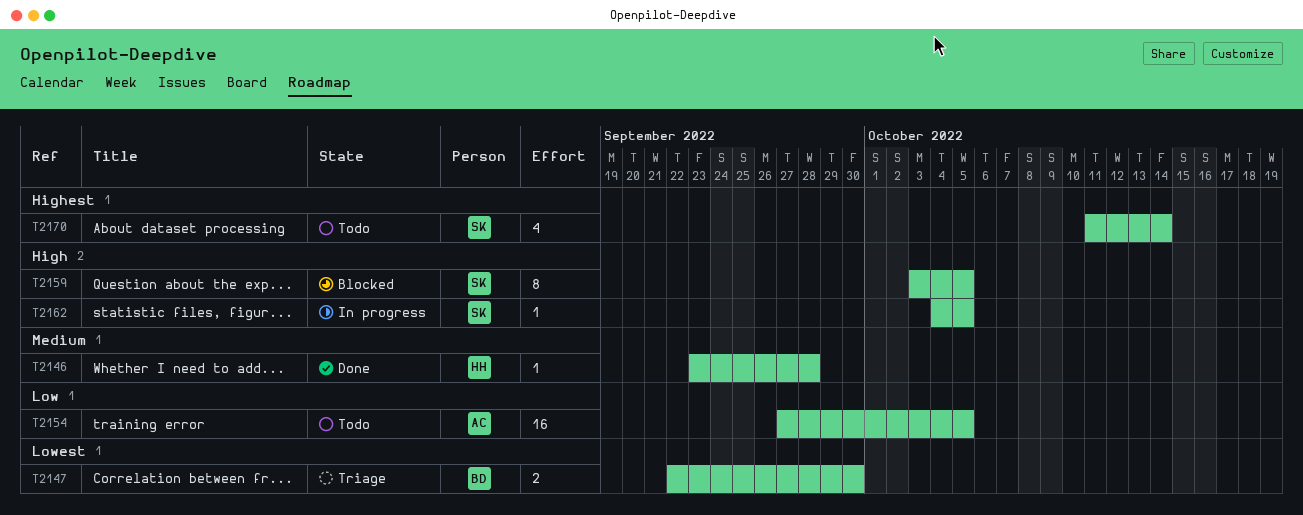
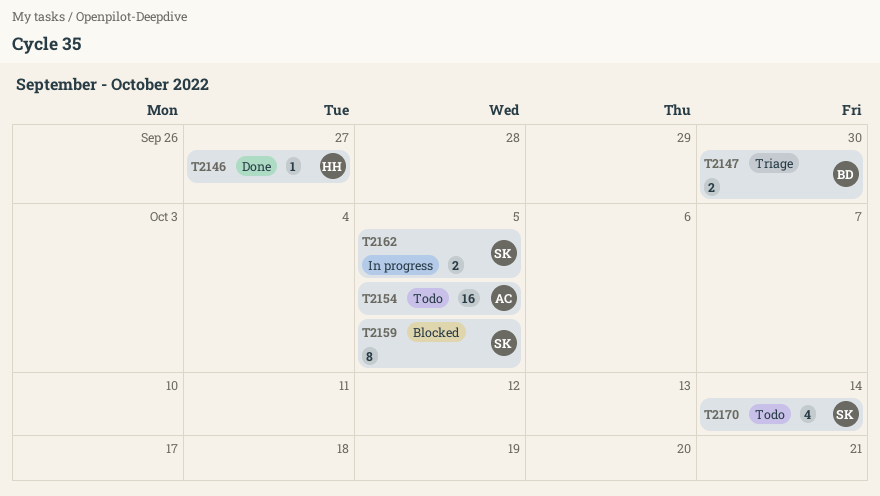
T2146, due: Sep 28 -> Sep 27
T2162, estimate: 1 -> 2

